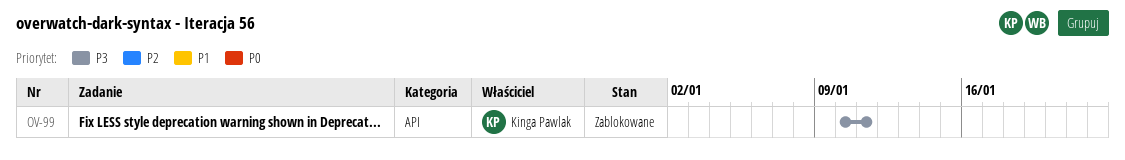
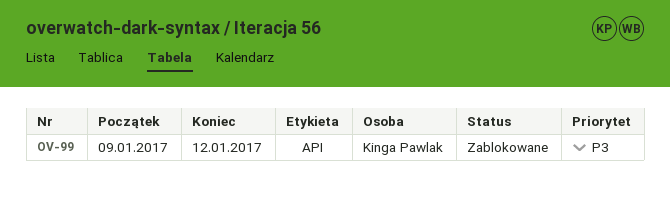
OV-99, start: Jan 10 -> Jan 9
OV-99, due: Jan 11 -> Jan 12

